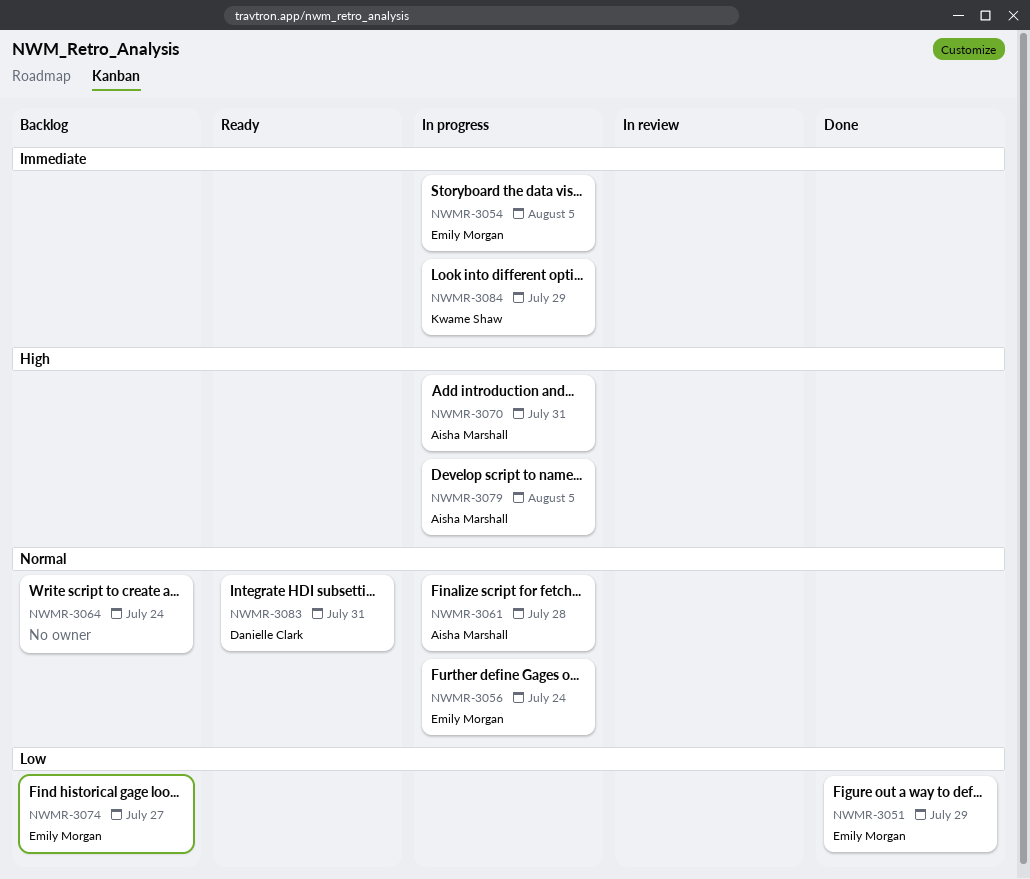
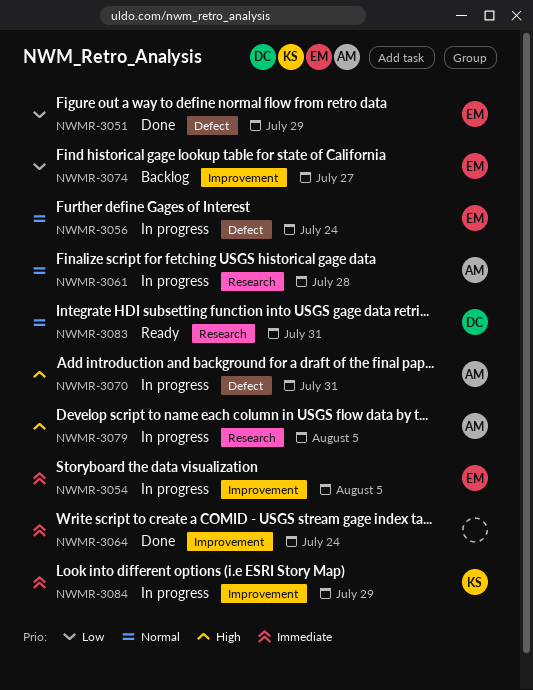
NWMR-3064, status: Backlog -> Done
NWMR-3064, priority: Normal -> Immediate

